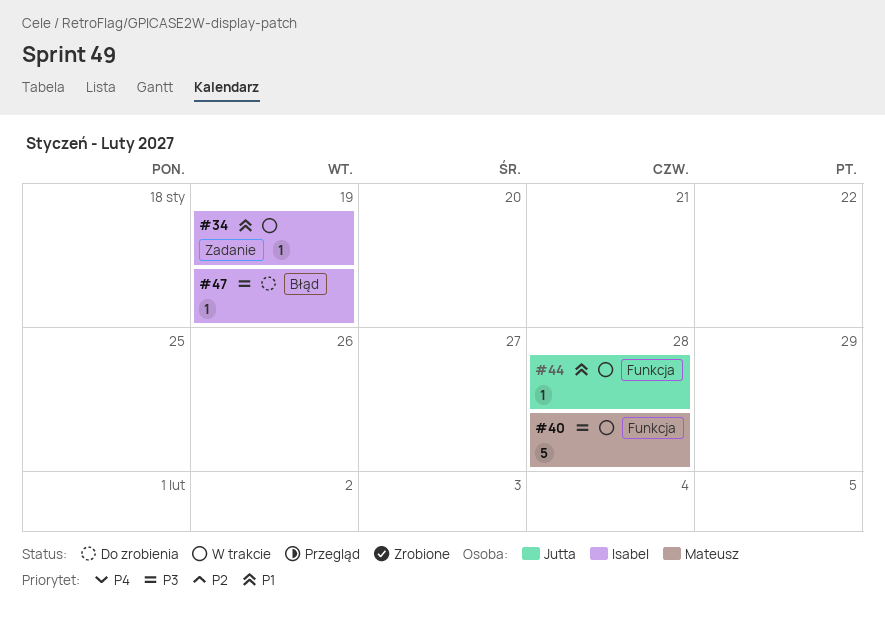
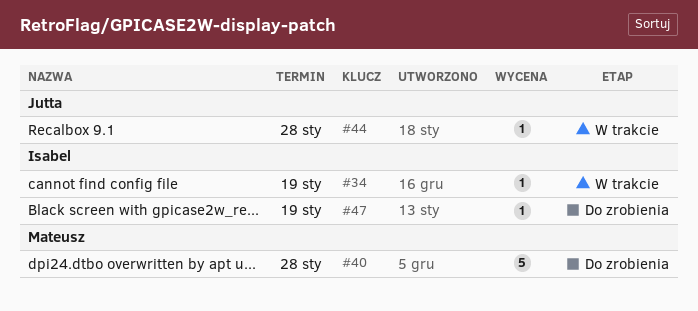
#40, status: W trakcie -> Do zrobienia

